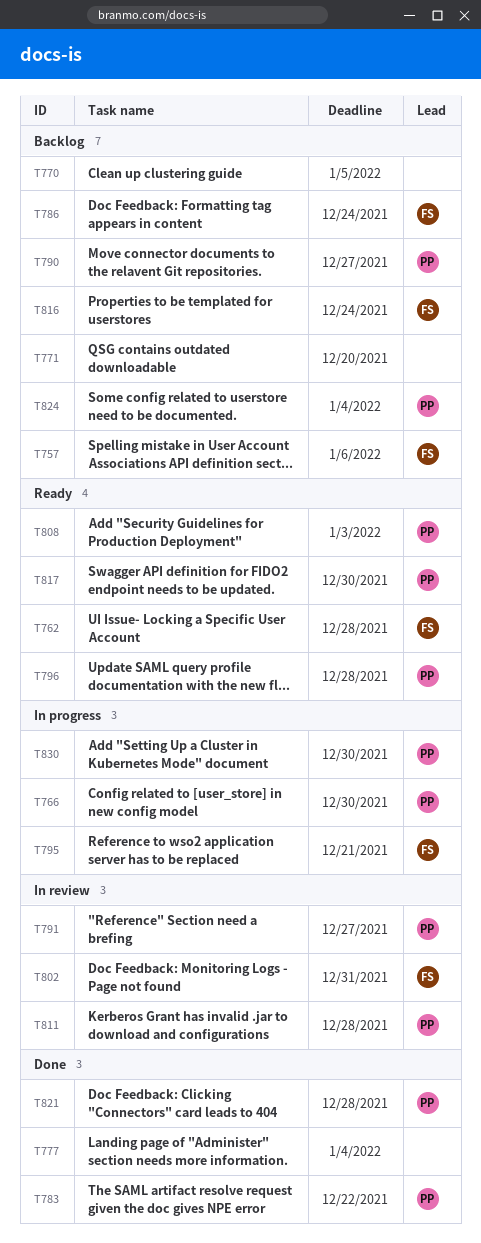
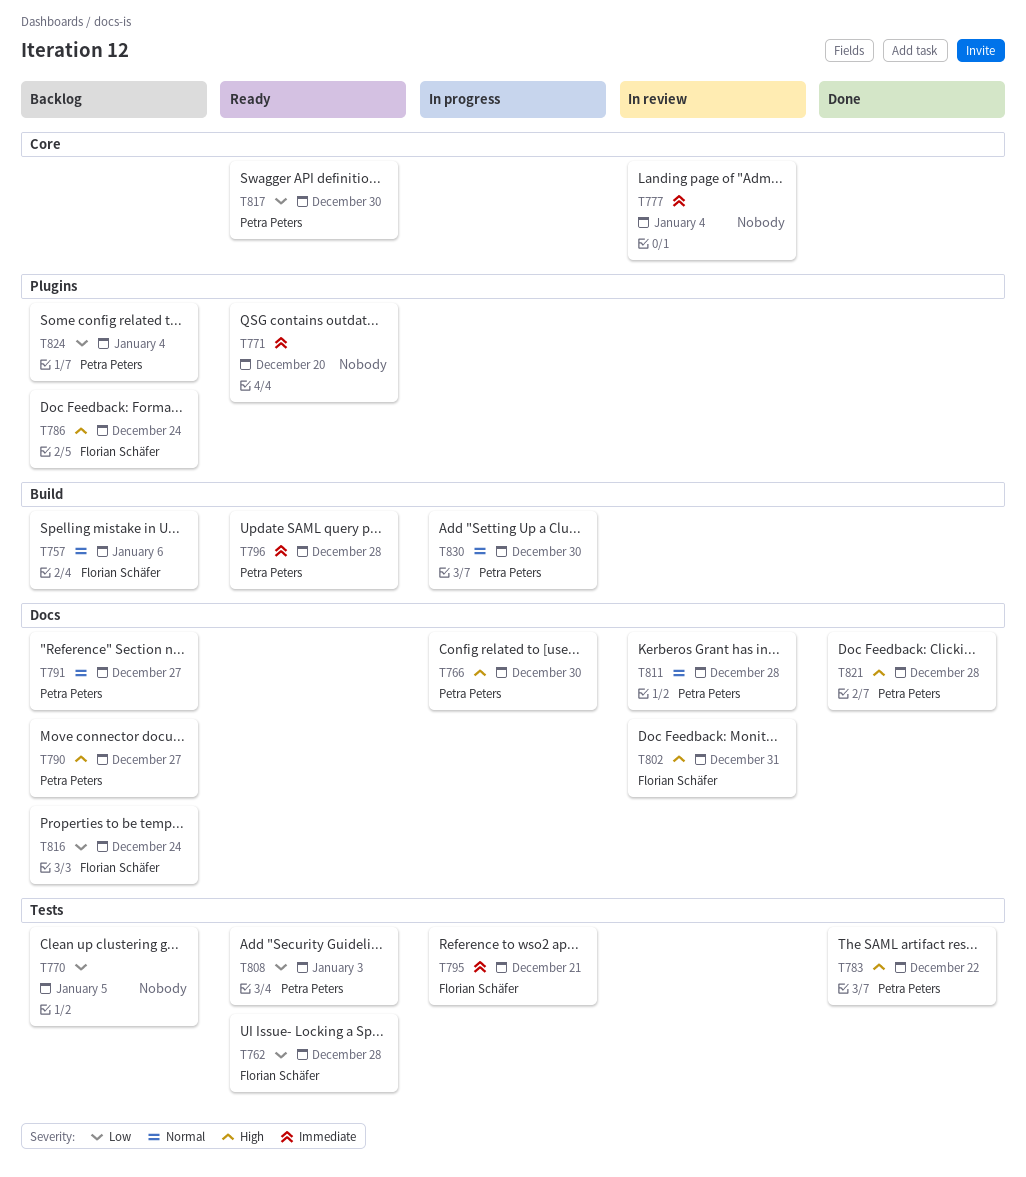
T771, status: Backlog -> Ready
T777, status: Done -> In review
T791, status: In review -> Backlog

